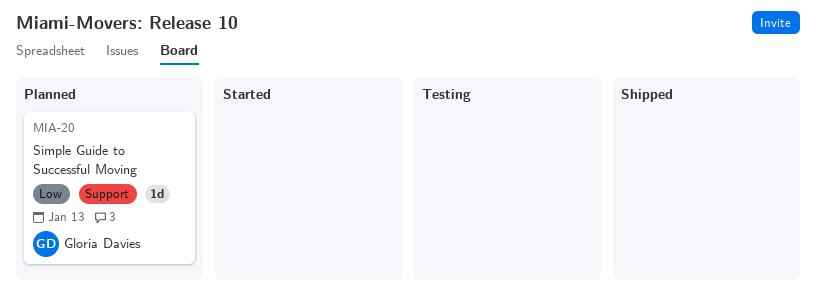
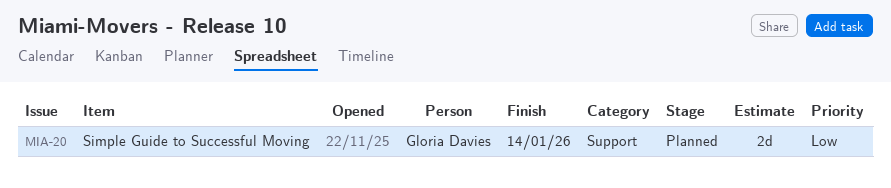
MIA-20, estimate: 1d -> 2d
MIA-20, due: Jan 13 -> Jan 14

